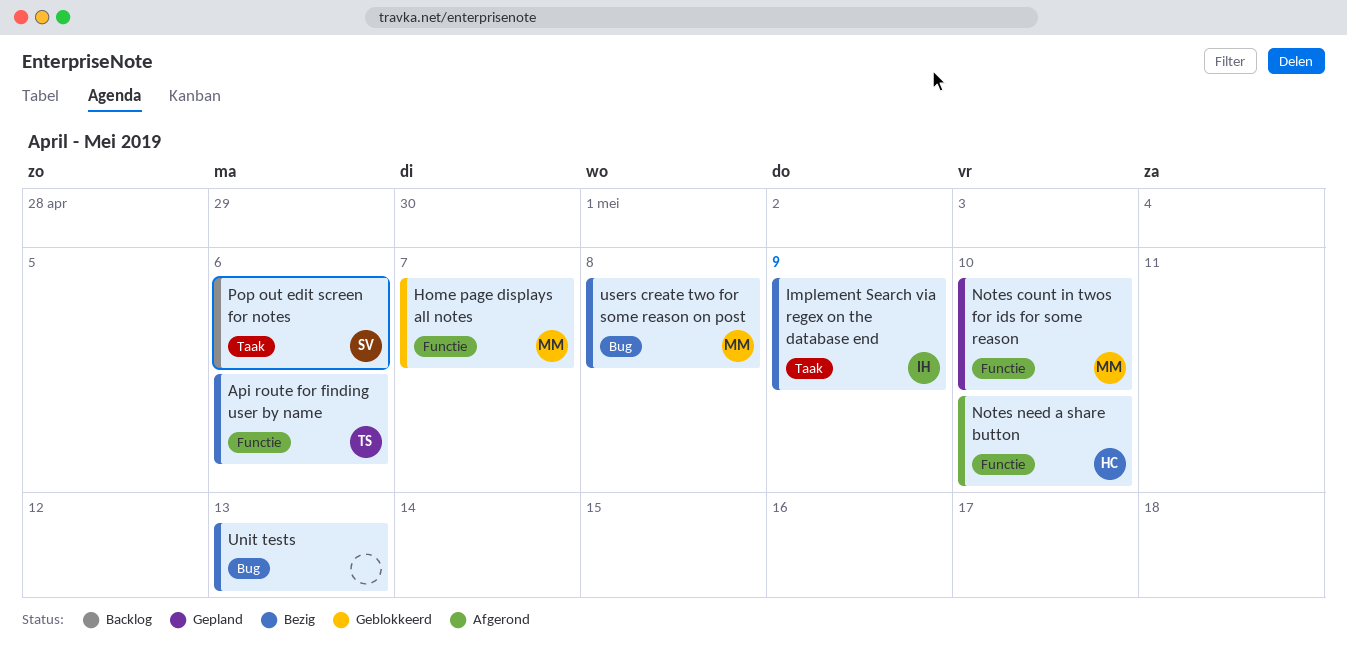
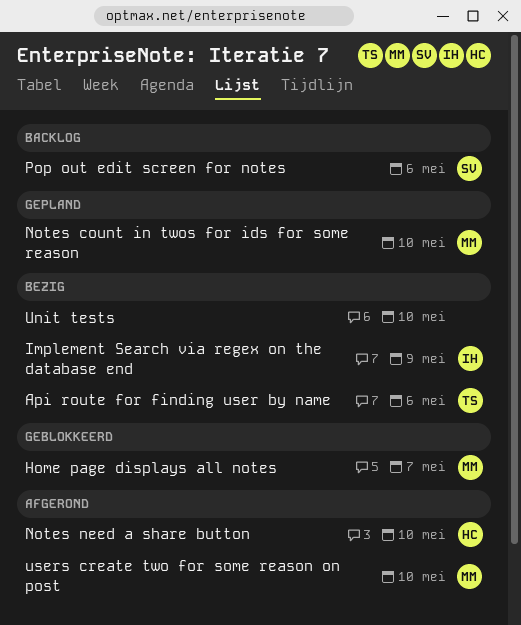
Unit tests, due: May 13 -> May 10
users create two for some reason on post, status: Bezig -> Afgerond
users create two for some reason on post, due: May 8 -> May 10

